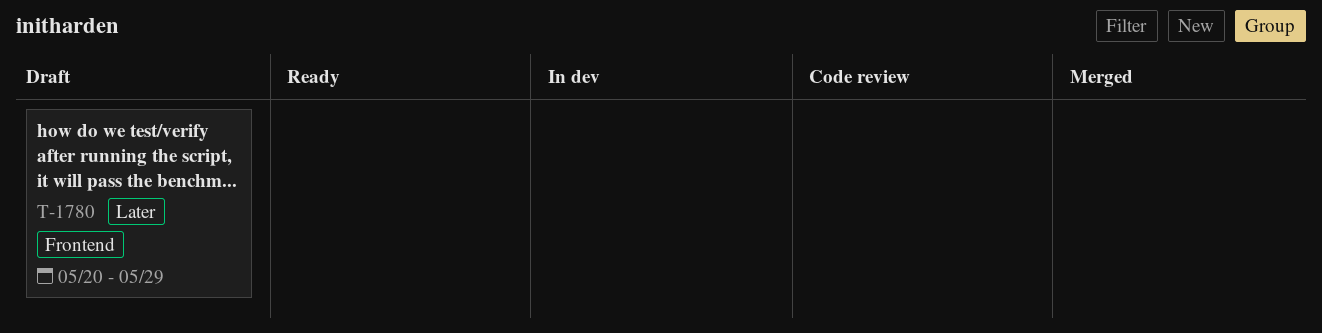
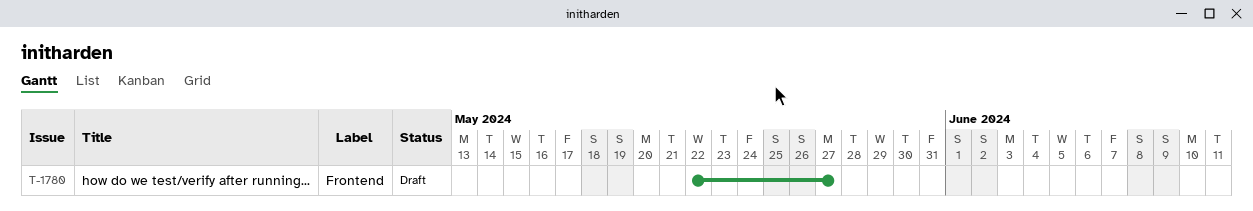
T-1780, start: May 20 -> May 22
T-1780, due: May 29 -> May 27

